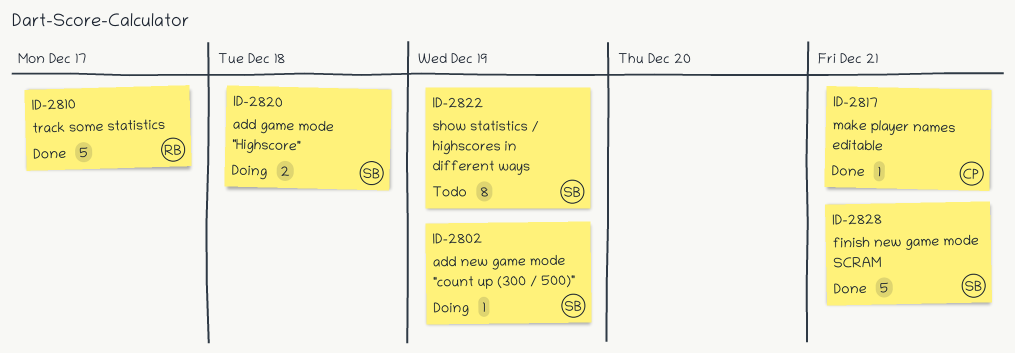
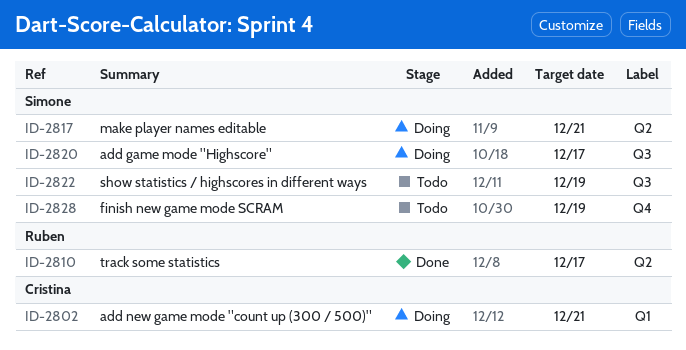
ID-2802, owner: Simone -> Cristina
ID-2802, due: Dec 19 -> Dec 21
ID-2817, status: Done -> Doing
ID-2817, owner: Cristina -> Simone
ID-2820, due: Dec 18 -> Dec 17
ID-2828, status: Done -> Todo
ID-2828, due: Dec 21 -> Dec 19

